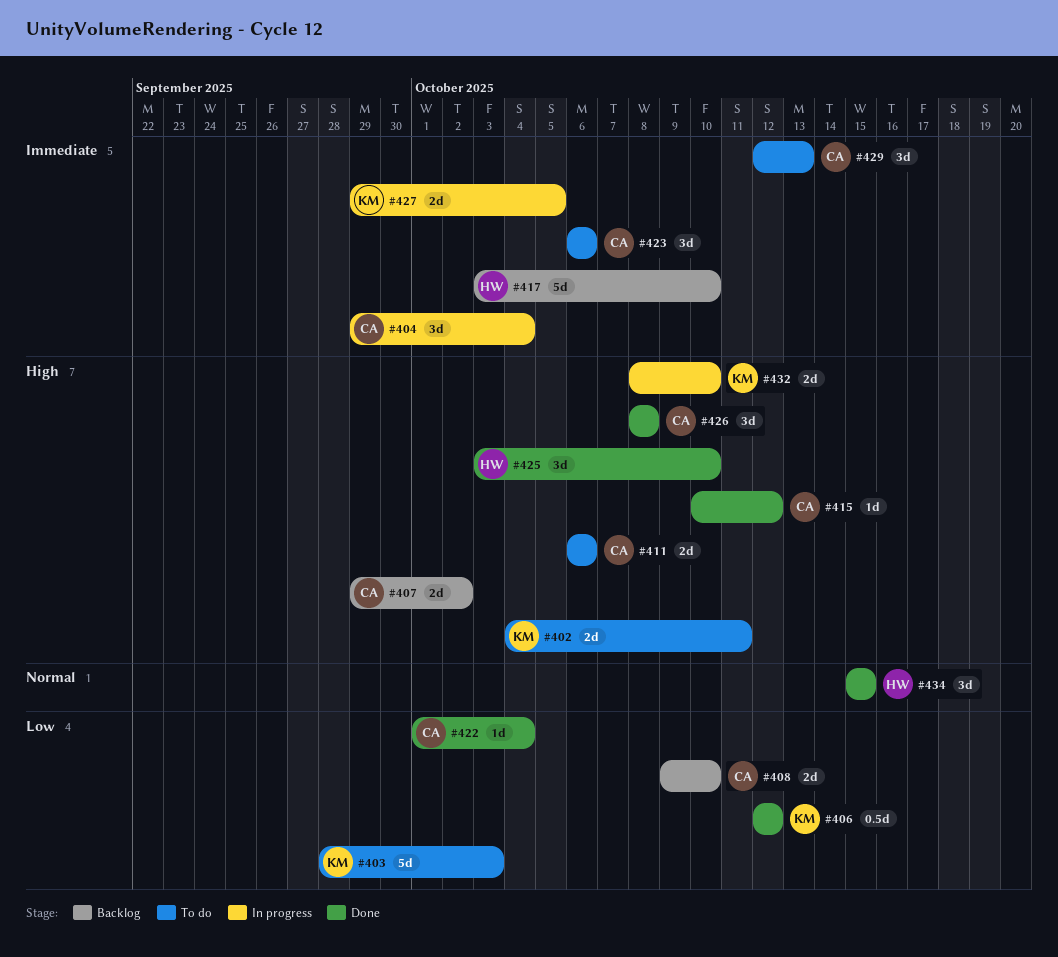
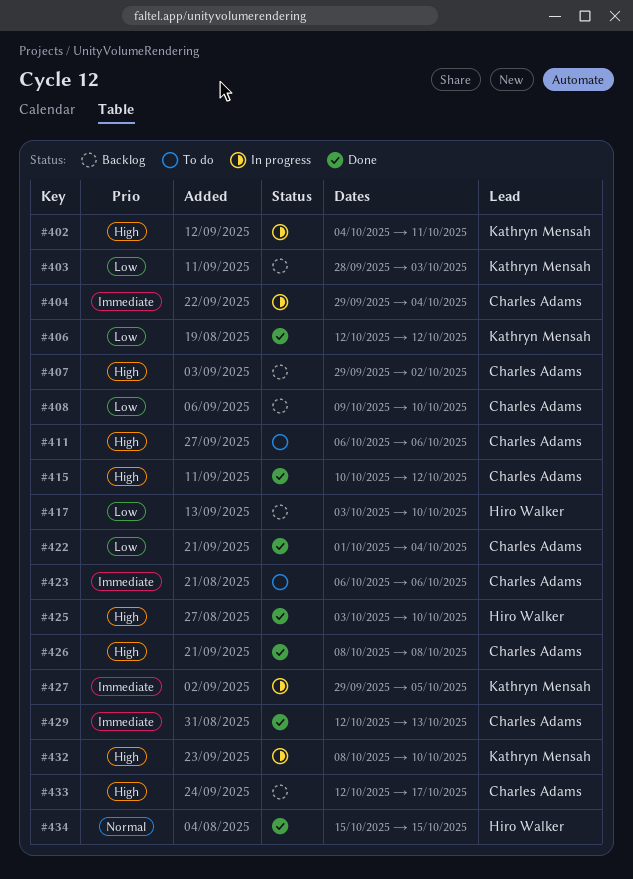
#402, status: To do -> In progress
#403, status: To do -> Backlog
#417, priority: Immediate -> Low
#429, status: To do -> Done
#433: none -> present

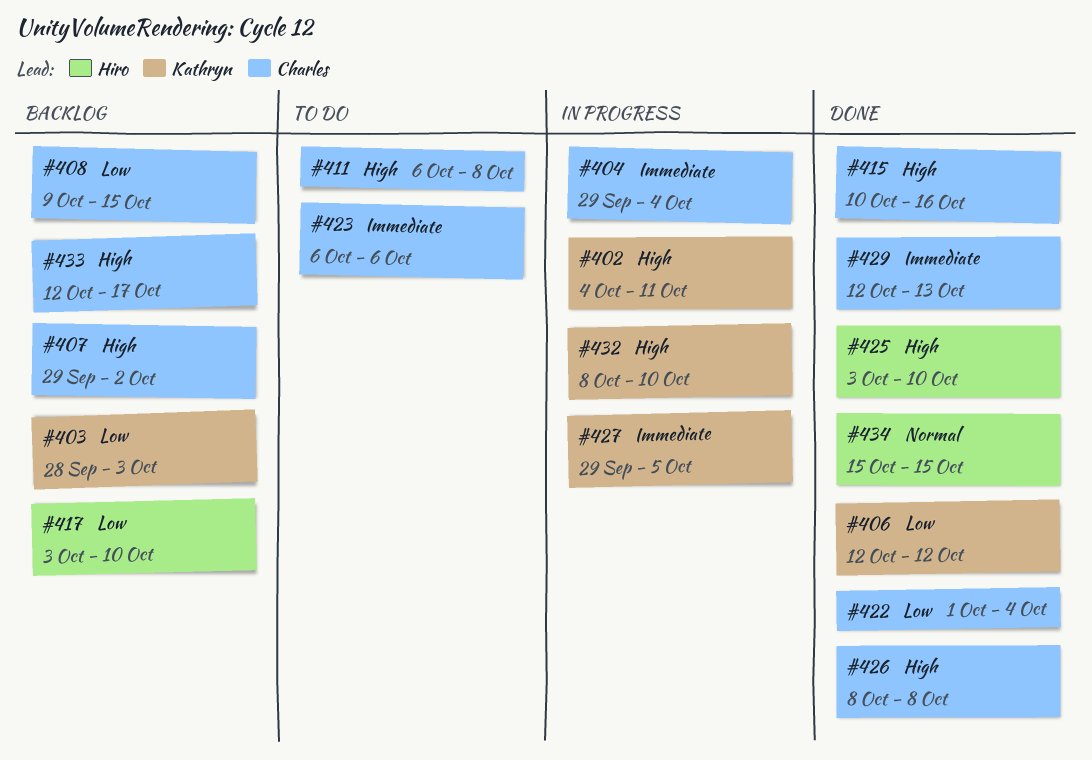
#408, due: Oct 10 -> Oct 15
#411, due: Oct 6 -> Oct 8
#415, due: Oct 12 -> Oct 16

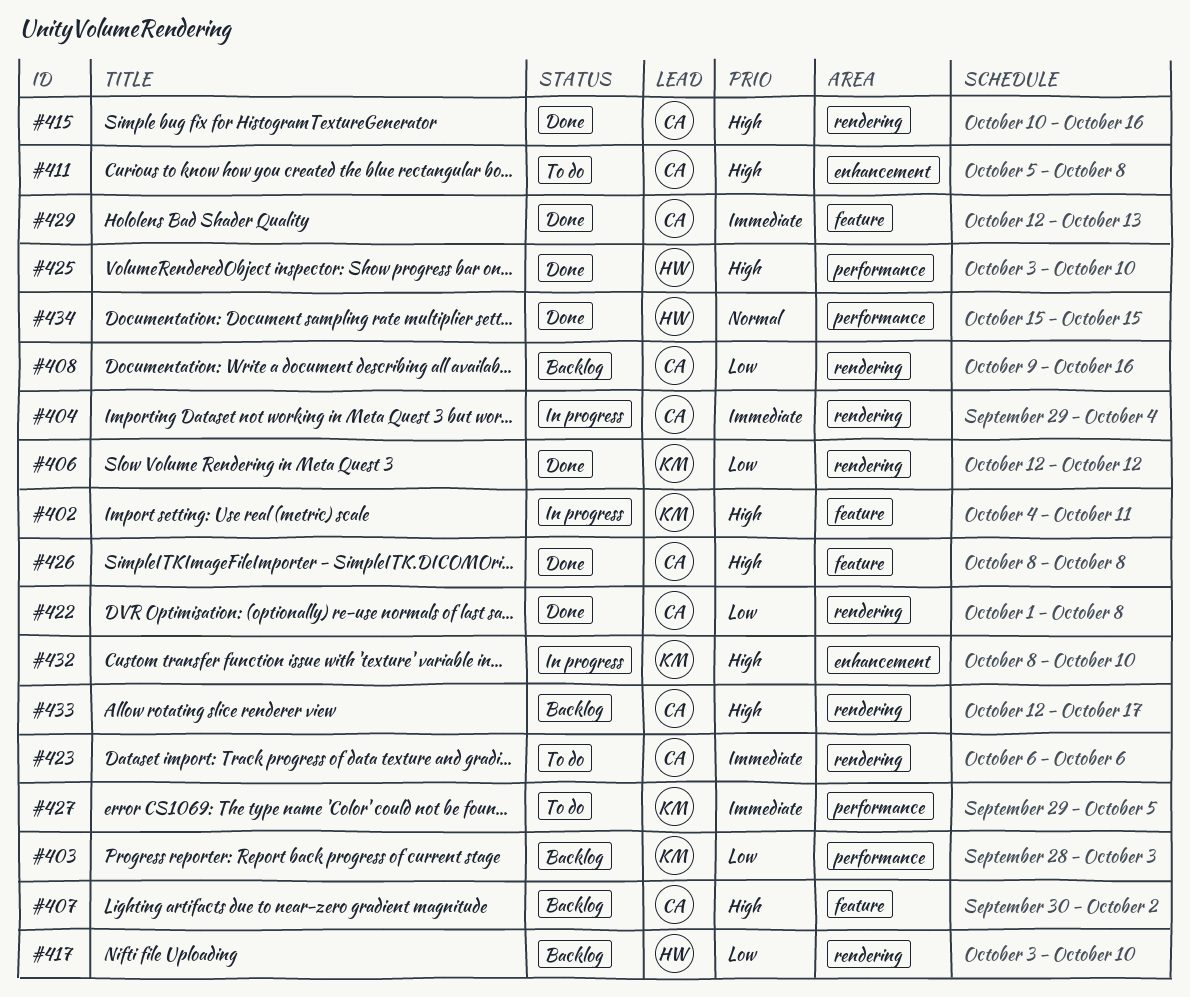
#407, start: Sep 29 -> Sep 30
#408, due: Oct 15 -> Oct 16
#411, start: Oct 6 -> Oct 5
#422, due: Oct 4 -> Oct 8
#427, status: In progress -> To do

